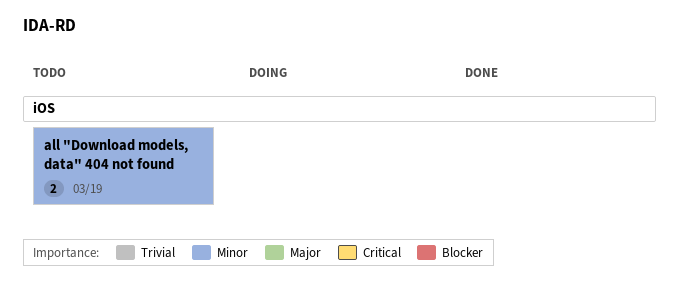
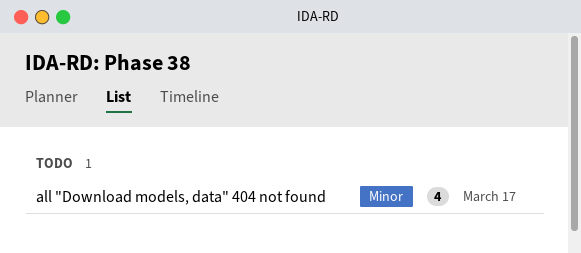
all "Download models, data" 404 not found, estimate: 2 -> 4
all "Download models, data" 404 not found, due: Mar 19 -> Mar 17

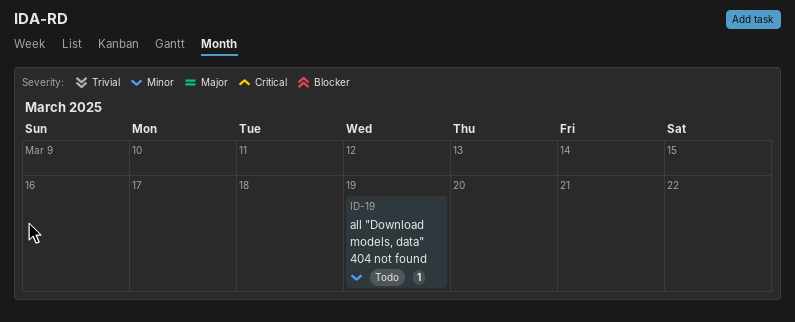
all "Download models, data" 404 not found, estimate: 4 -> 1
all "Download models, data" 404 not found, due: Mar 17 -> Mar 19

